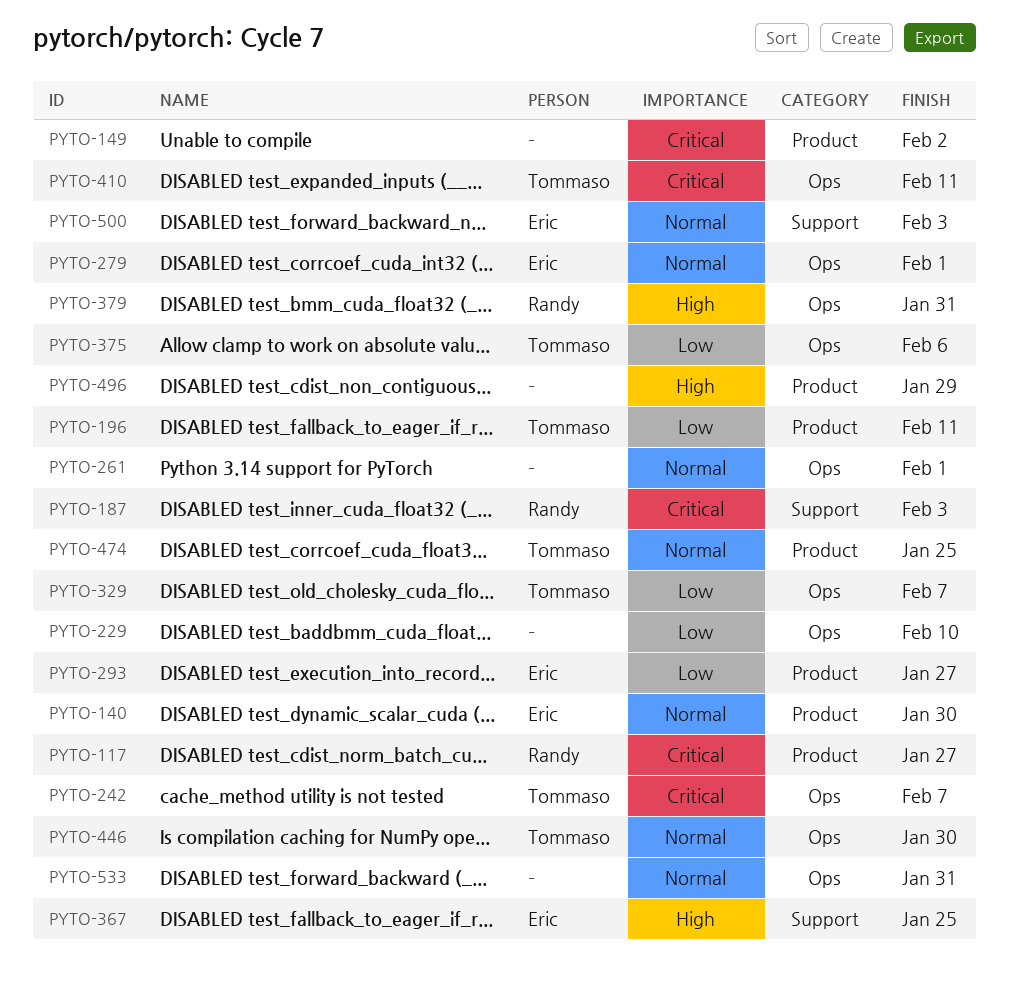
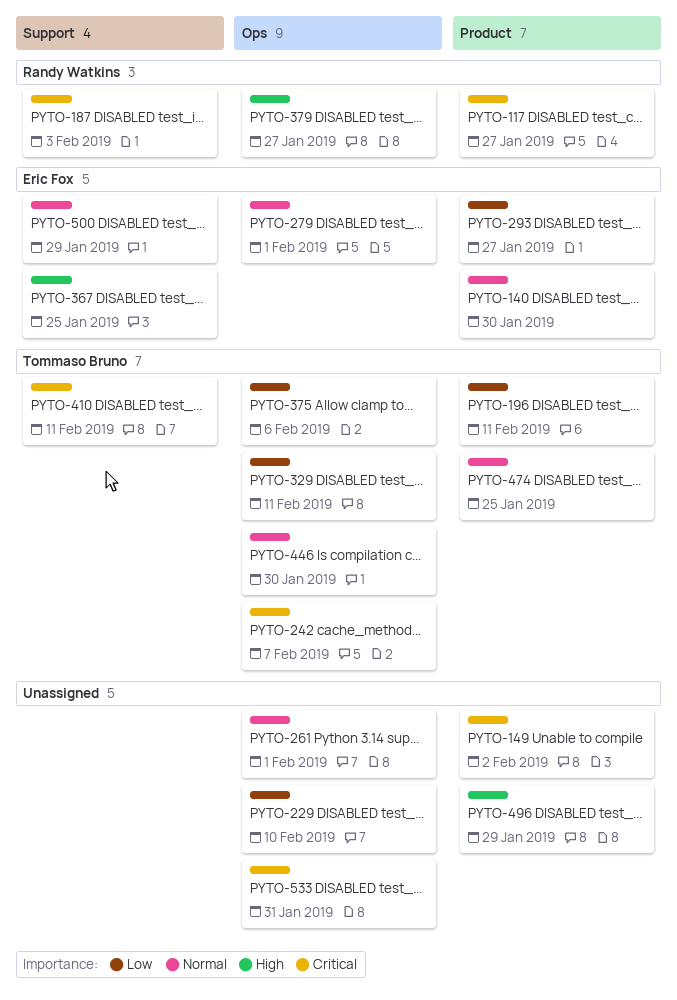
PYTO-329, due: Feb 7 -> Feb 11
PYTO-379, due: Jan 31 -> Jan 27
PYTO-410, label: Ops -> Support
PYTO-500, due: Feb 3 -> Jan 29
PYTO-533, priority: Normal -> Critical

